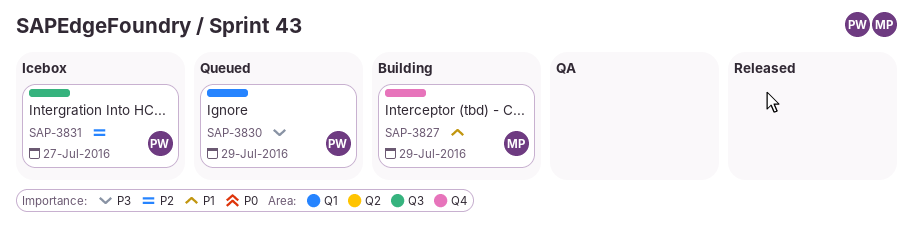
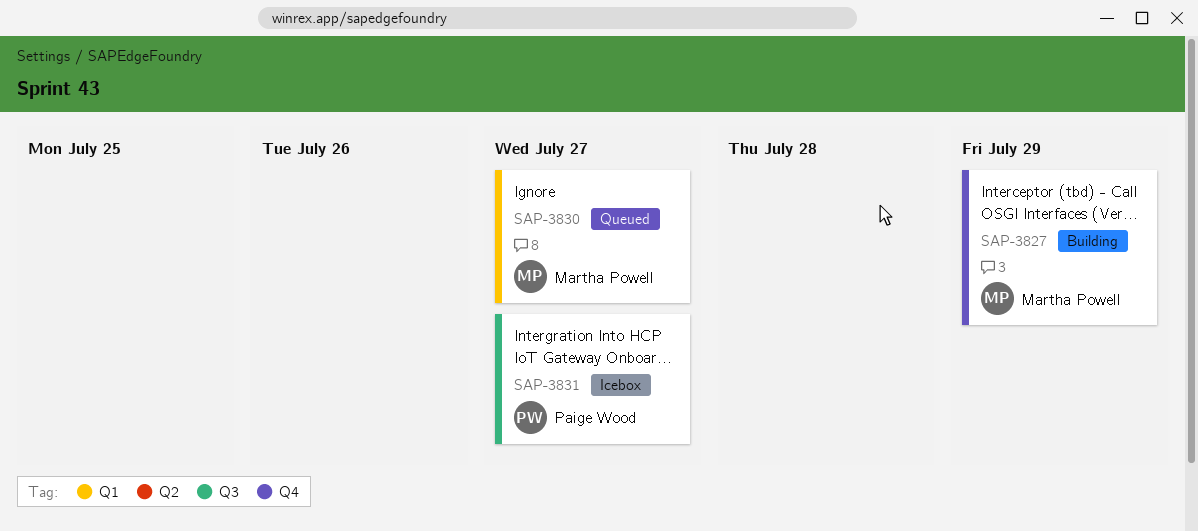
SAP-3830, owner: Paige Wood -> Martha Powell
SAP-3830, due: Jul 29 -> Jul 27

